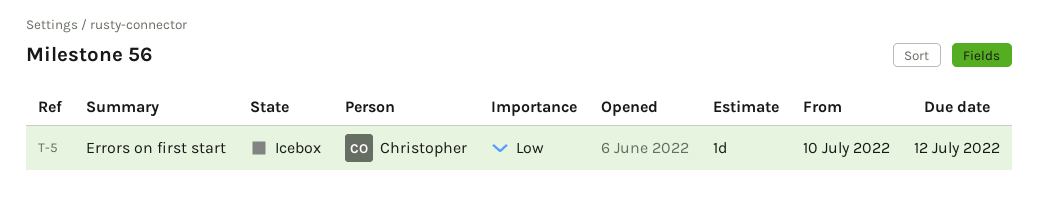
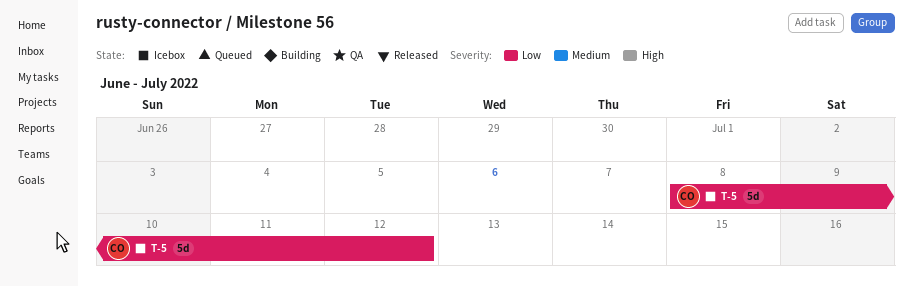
T-5, estimate: 1d -> 5d
T-5, start: Jul 10 -> Jul 8

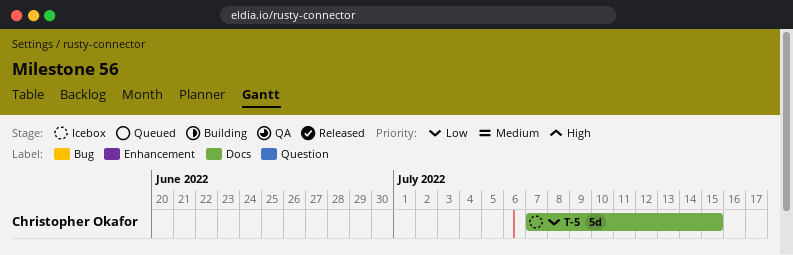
T-5, start: Jul 8 -> Jul 7
T-5, due: Jul 12 -> Jul 15

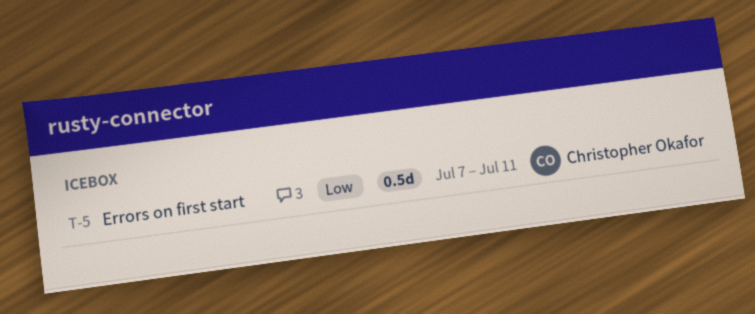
T-5, estimate: 5d -> 0.5d
T-5, due: Jul 15 -> Jul 11

